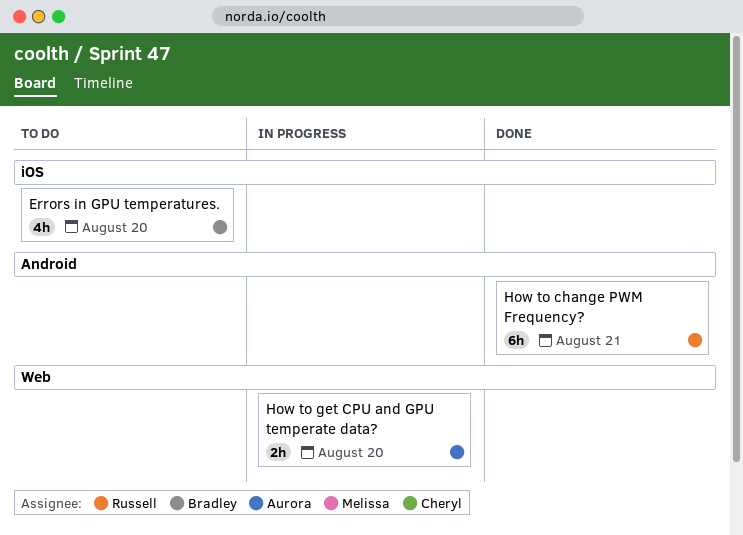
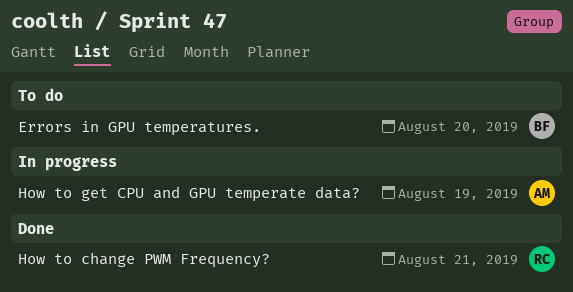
How to get CPU and GPU temperate data?, due: Aug 20 -> Aug 19

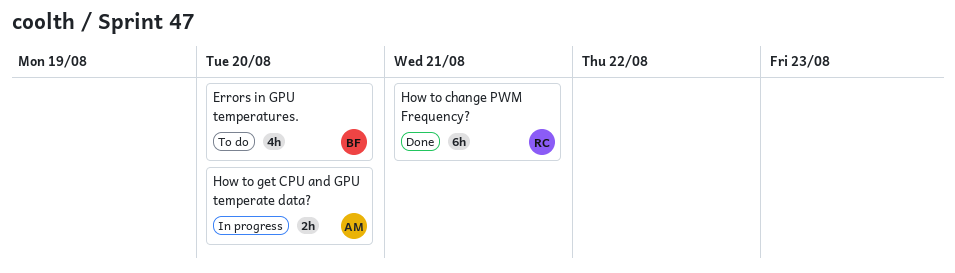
How to get CPU and GPU temperate data?, due: Aug 19 -> Aug 20

